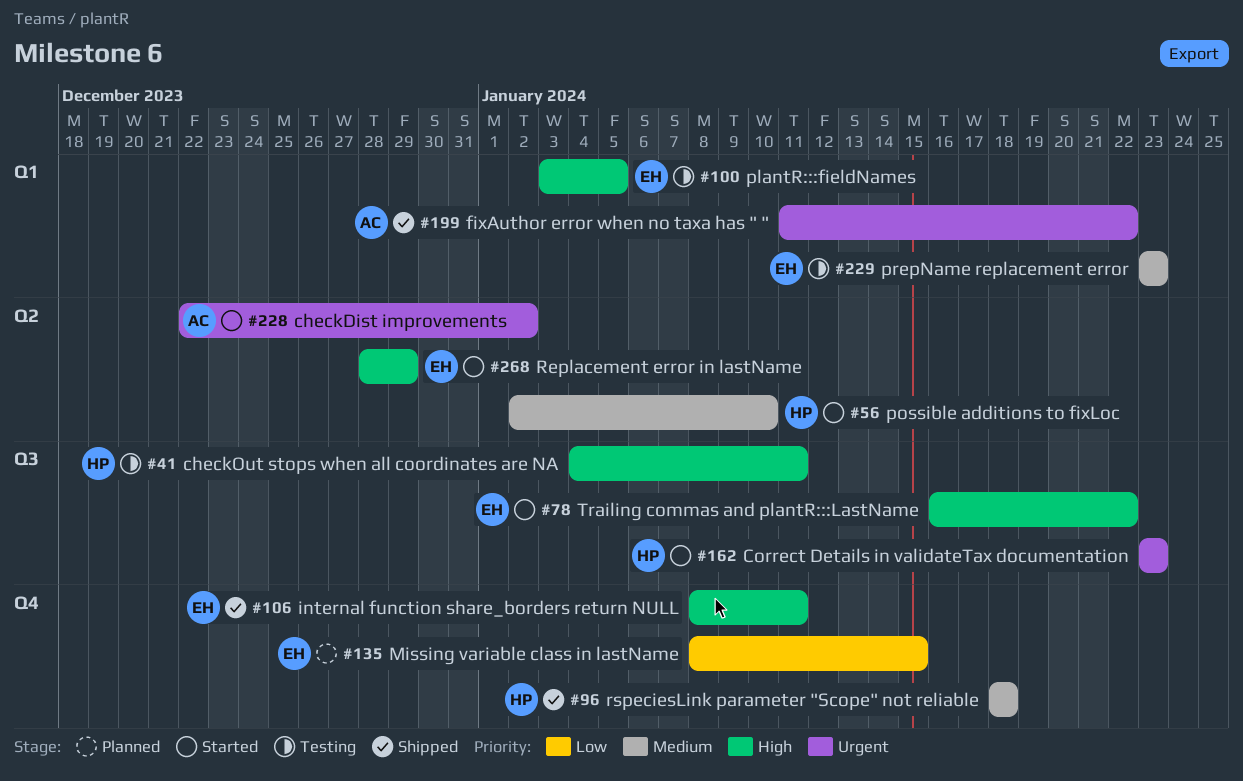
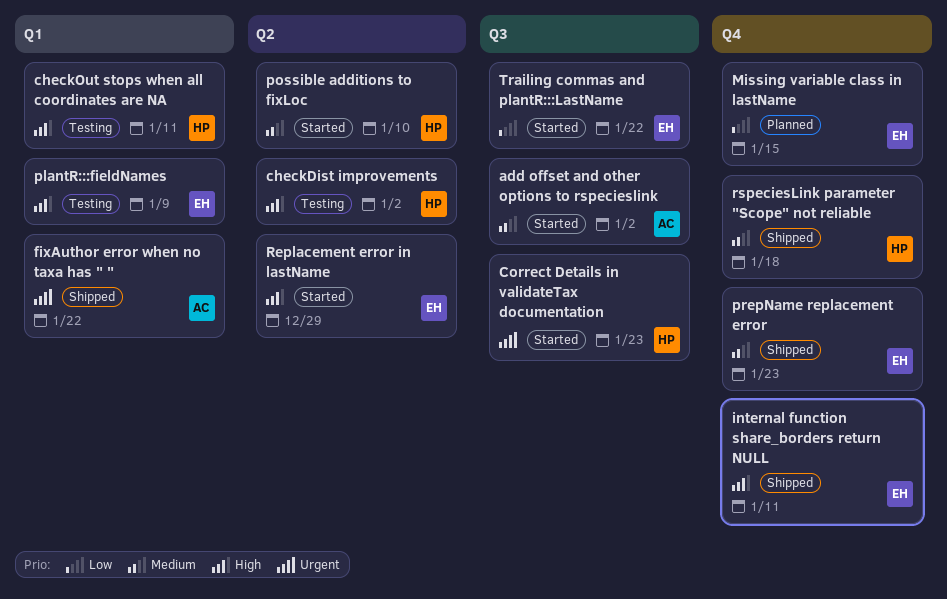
add offset and other options to rspecieslink: none -> present
checkDist improvements, status: Started -> Testing
checkDist improvements, owner: AC -> HP
checkDist improvements, priority: Urgent -> High
checkOut stops when all coordinates are NA, label: Q3 -> Q1
plantR:::fieldNames, due: Jan 5 -> Jan 9
prepName replacement error, status: Testing -> Shipped
prepName replacement error, label: Q1 -> Q4
Trailing commas and plantR:::LastName, priority: High -> Low

